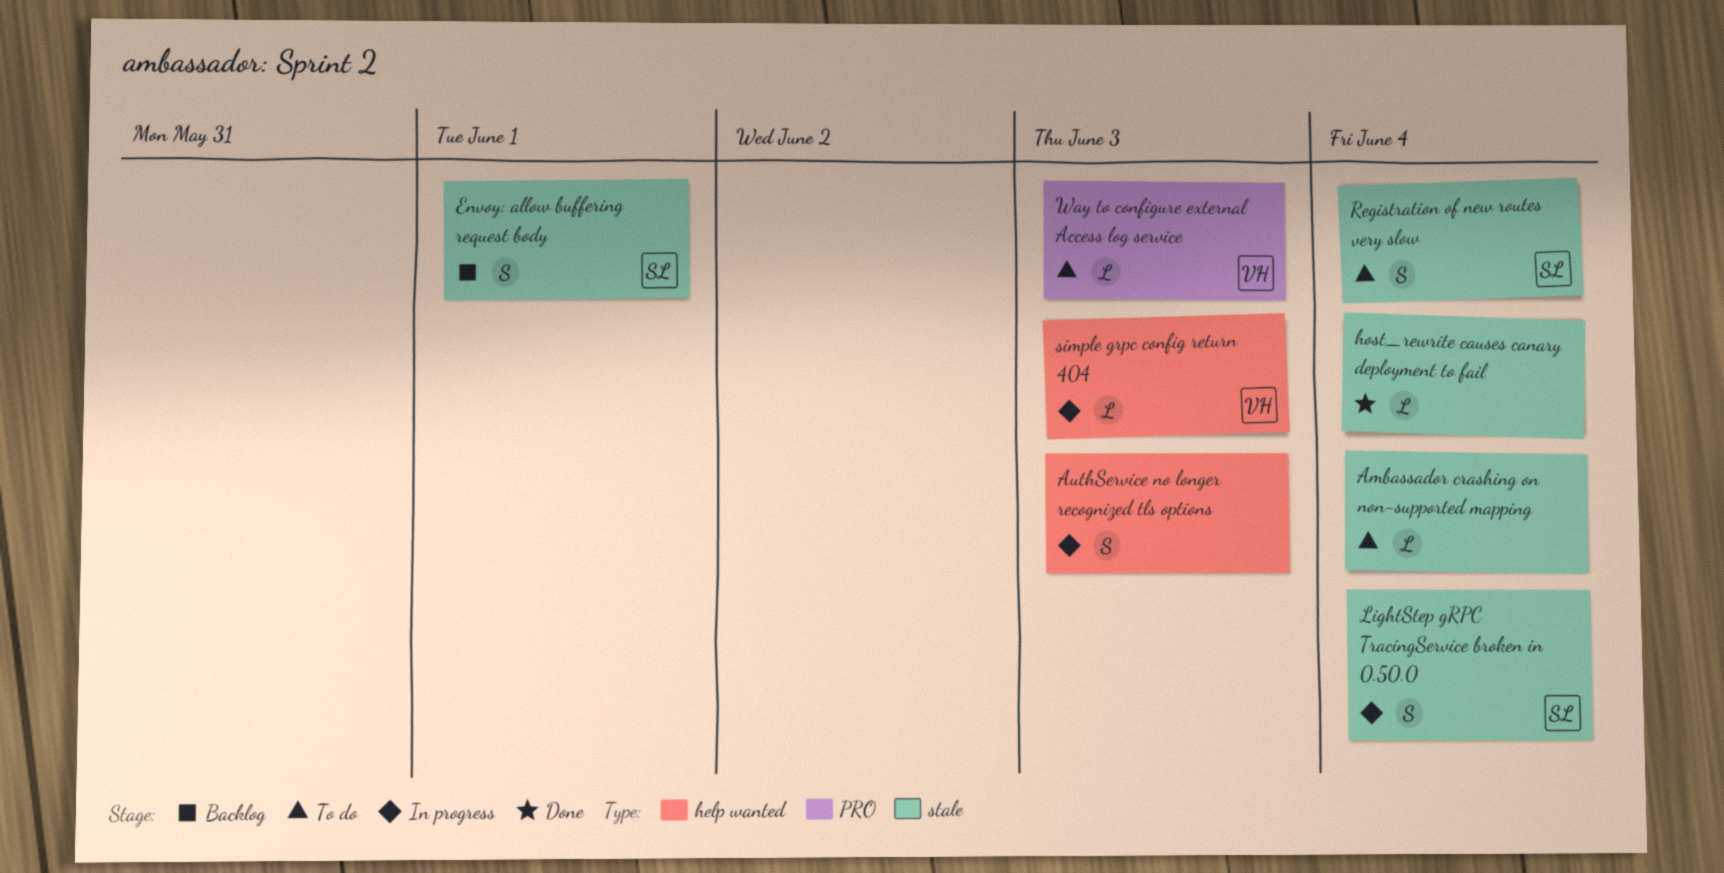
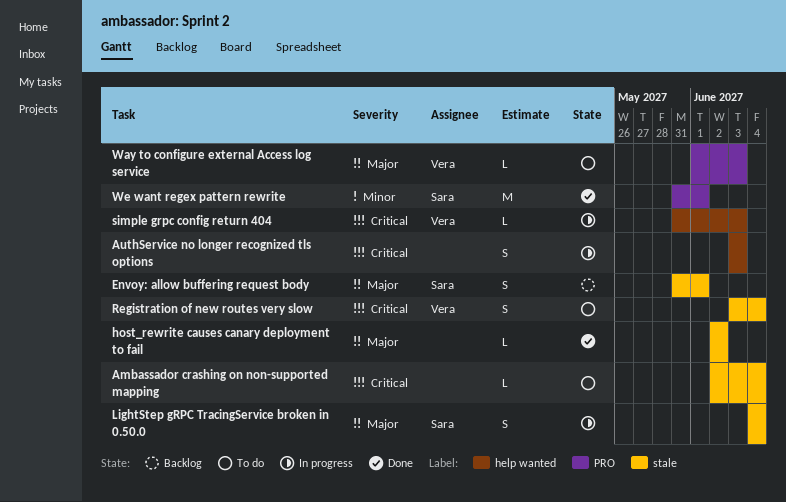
host_rewrite causes canary deployment to fail, due: Jun 4 -> Jun 2
Registration of new routes very slow, owner: Sara -> Vera
We want regex pattern rewrite: none -> present

